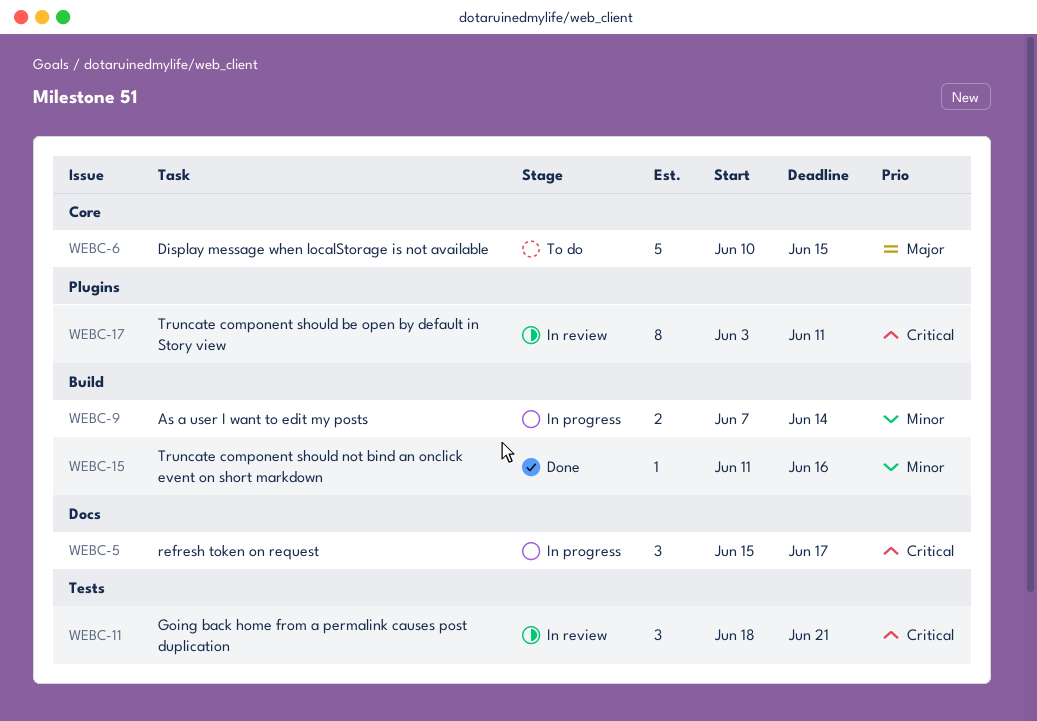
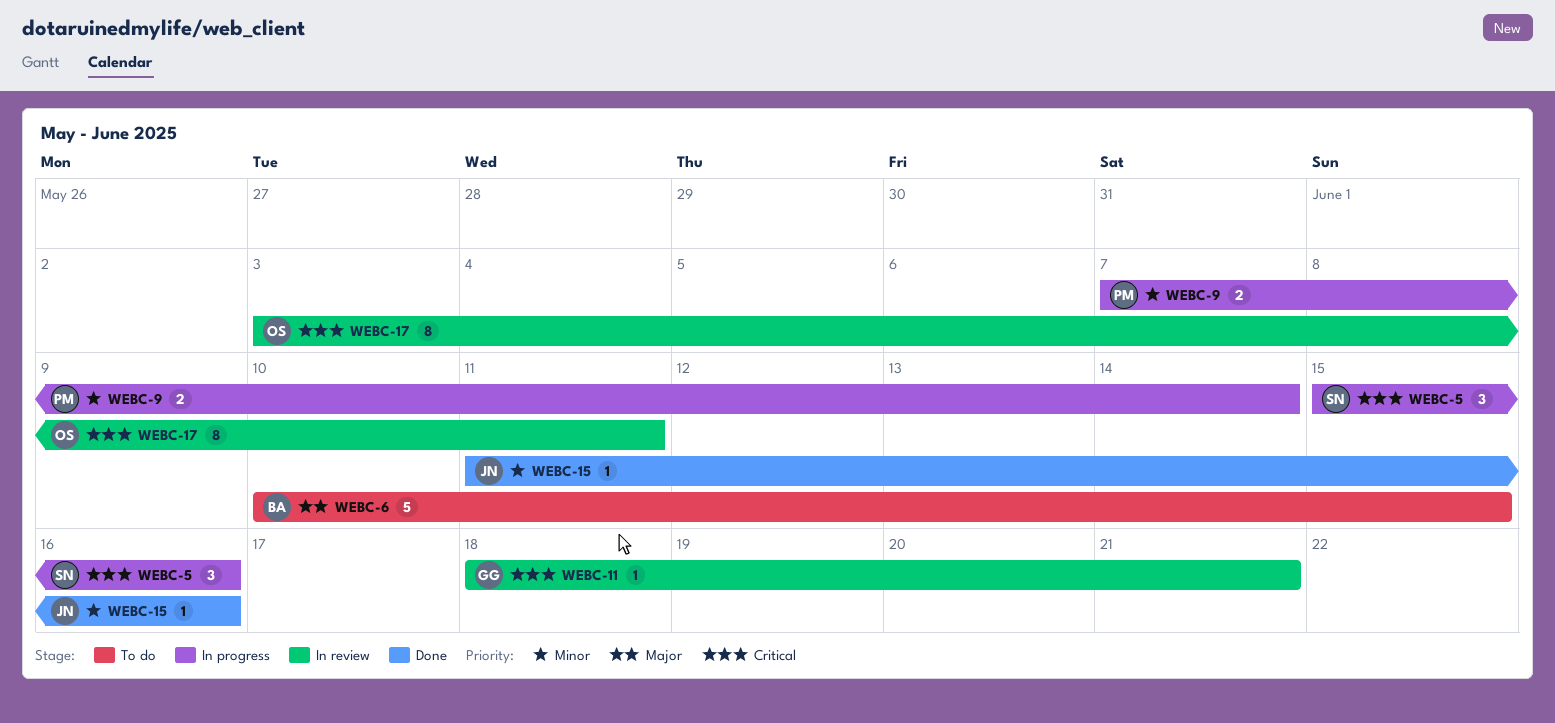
WEBC-5, due: Jun 17 -> Jun 16
WEBC-11, estimate: 3 -> 1

